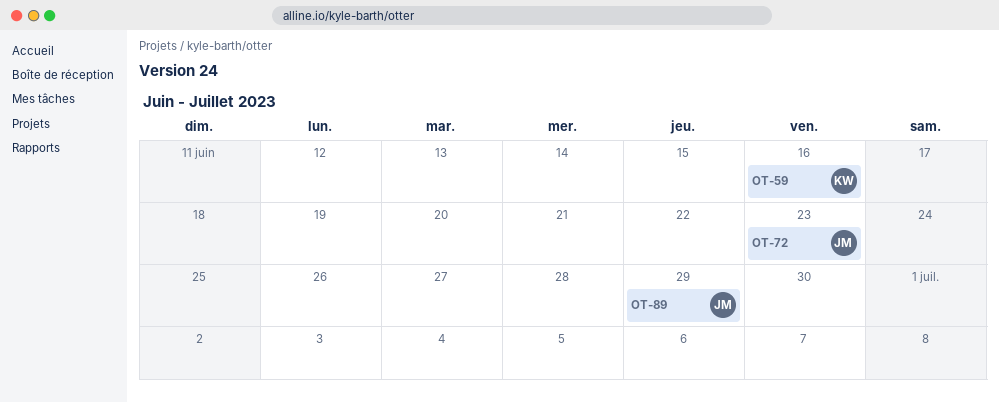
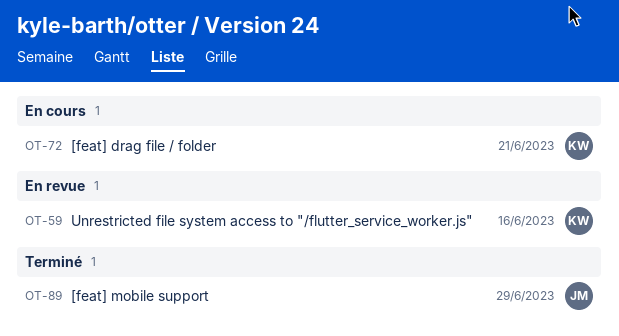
OT-72, owner: JM -> KW
OT-72, due: Jun 23 -> Jun 21

